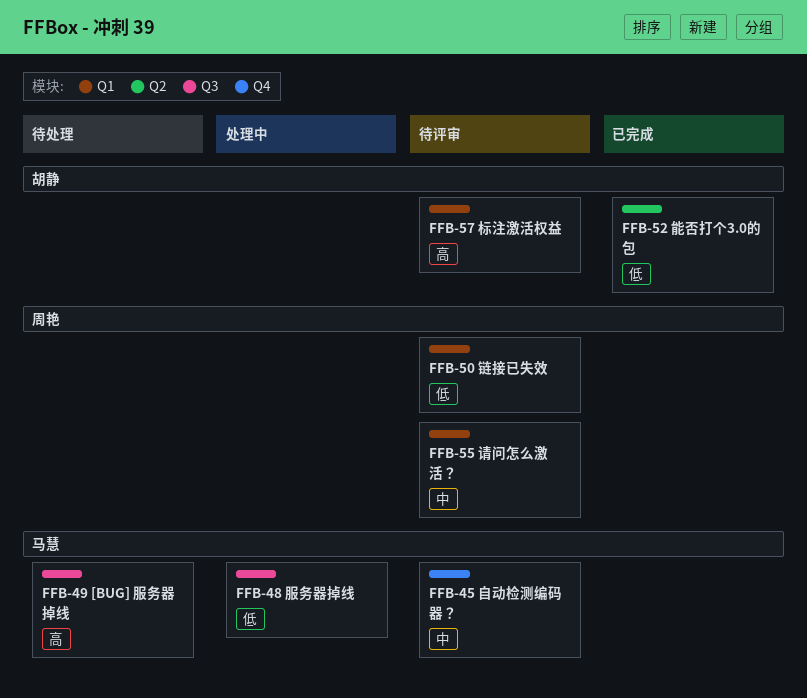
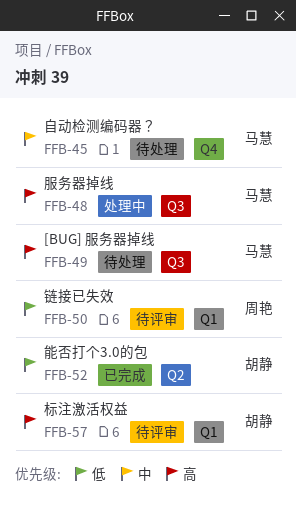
FFB-45, status: 待评审 -> 待处理
FFB-48, priority: 低 -> 高
FFB-55: present -> none

